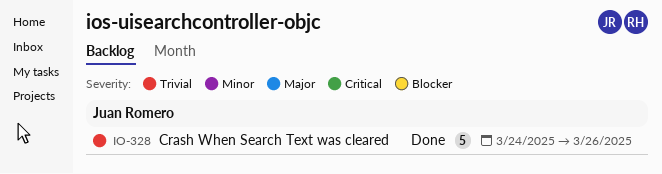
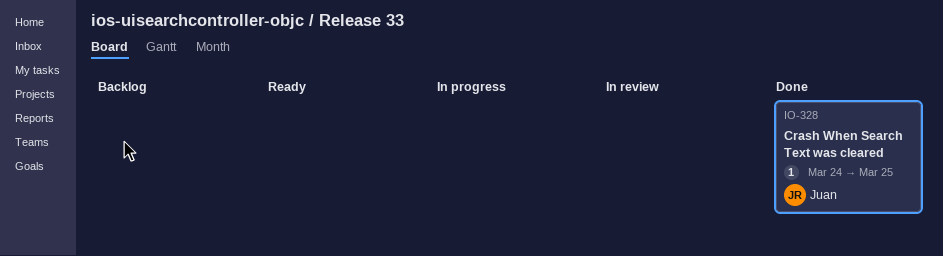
IO-328, estimate: 5 -> 1
IO-328, due: Mar 26 -> Mar 25

